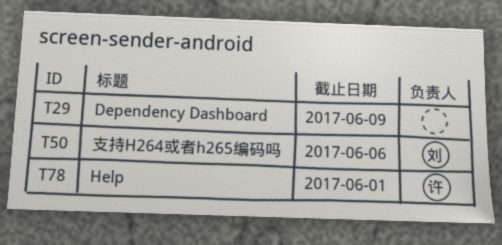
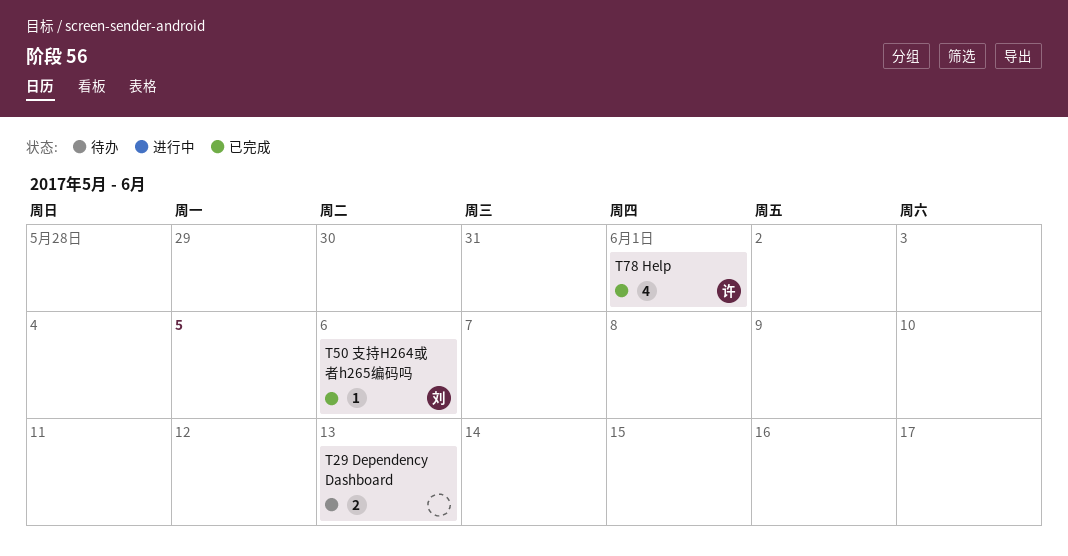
T29, due: Jun 9 -> Jun 13

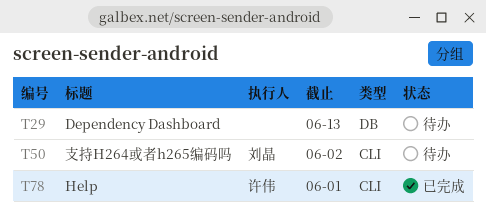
T50, status: 已完成 -> 待办
T50, due: Jun 6 -> Jun 2

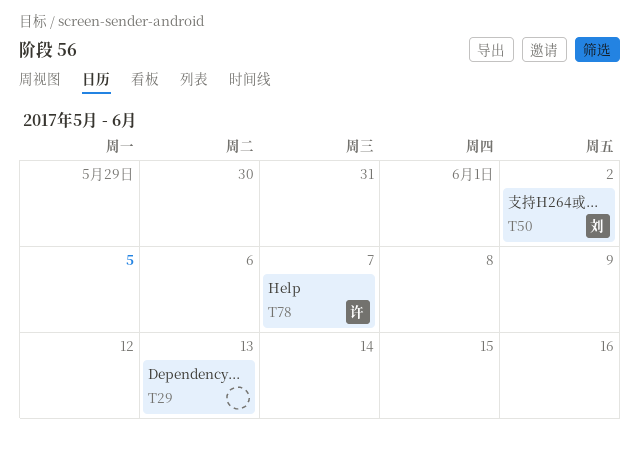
T78, due: Jun 1 -> Jun 7

